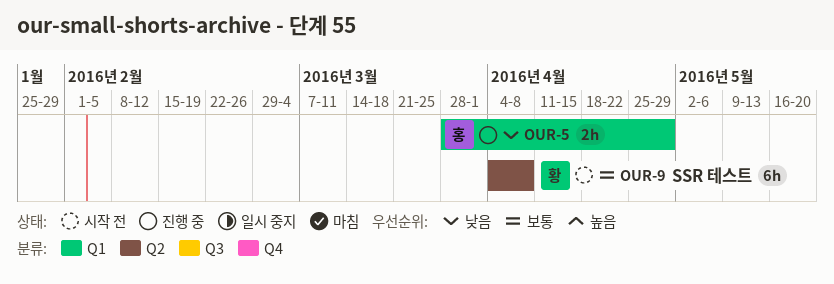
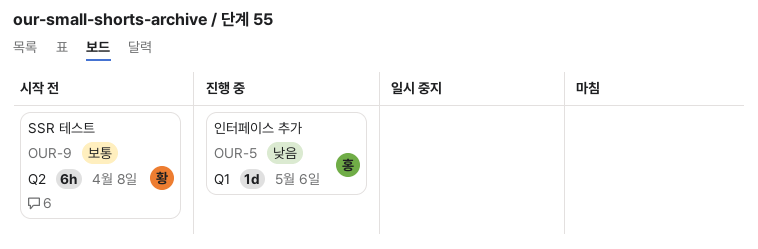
OUR-5, estimate: 2h -> 1d
OUR-5, due: Apr 29 -> May 6

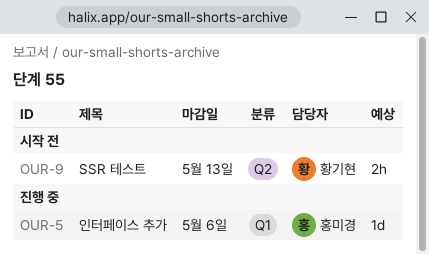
OUR-9, estimate: 6h -> 2h
OUR-9, due: Apr 8 -> May 13

